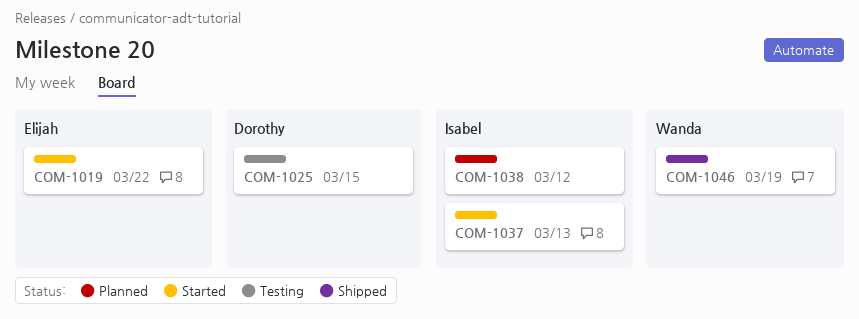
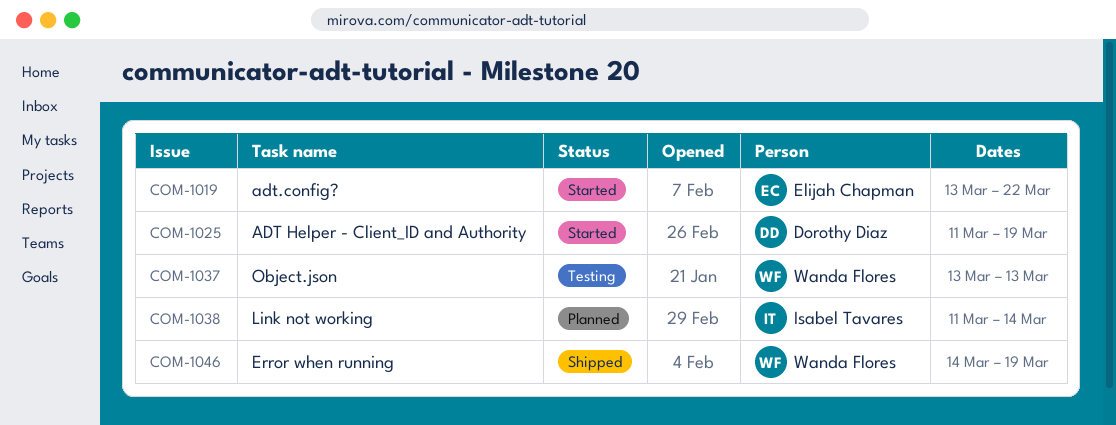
COM-1025, status: Testing -> Started
COM-1025, due: Mar 15 -> Mar 19
COM-1037, status: Started -> Testing
COM-1037, owner: Isabel Tavares -> Wanda Flores
COM-1038, due: Mar 12 -> Mar 14

